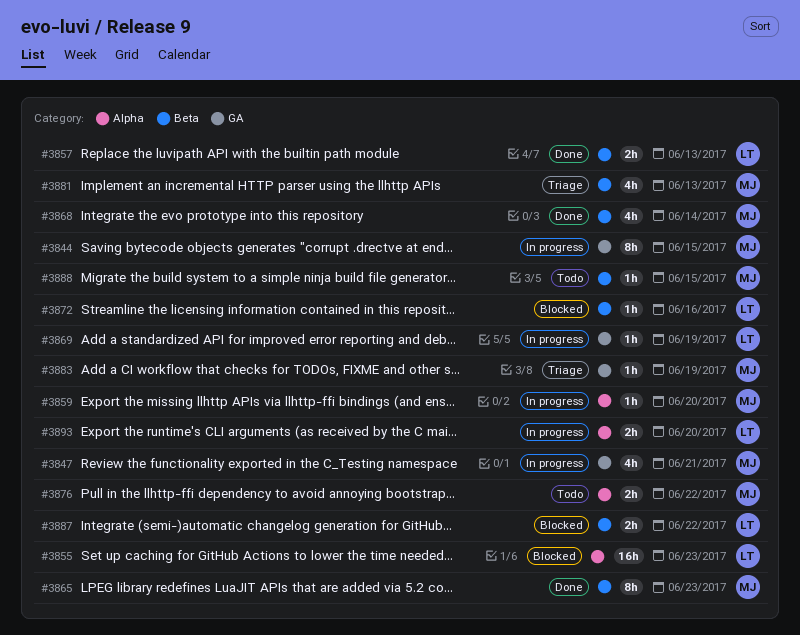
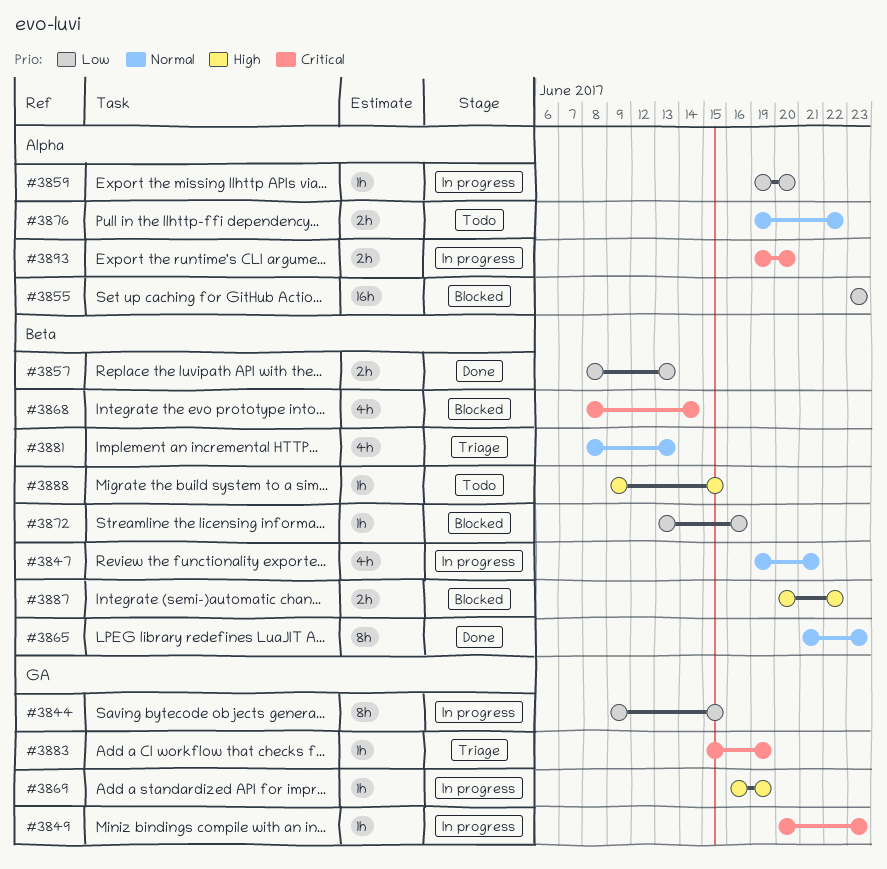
#3847, label: GA -> Beta
#3849: none -> present
#3868, status: Done -> Blocked

